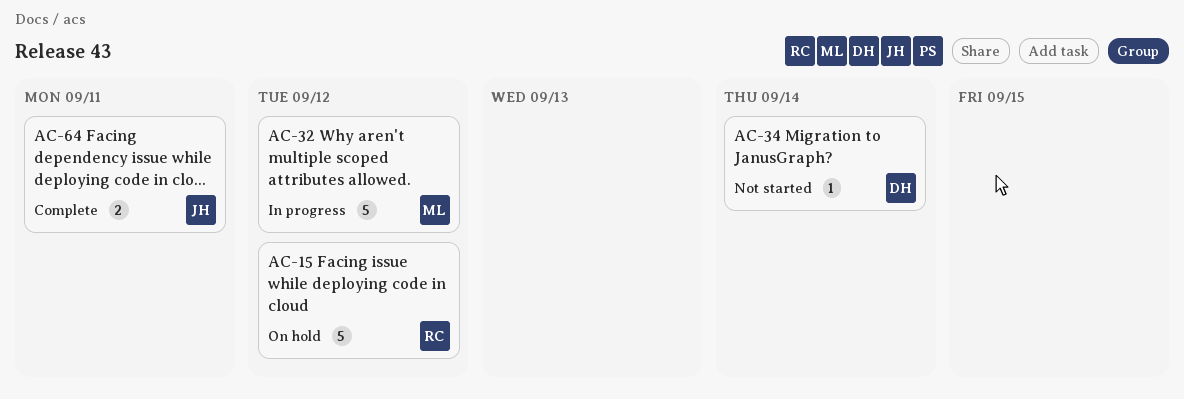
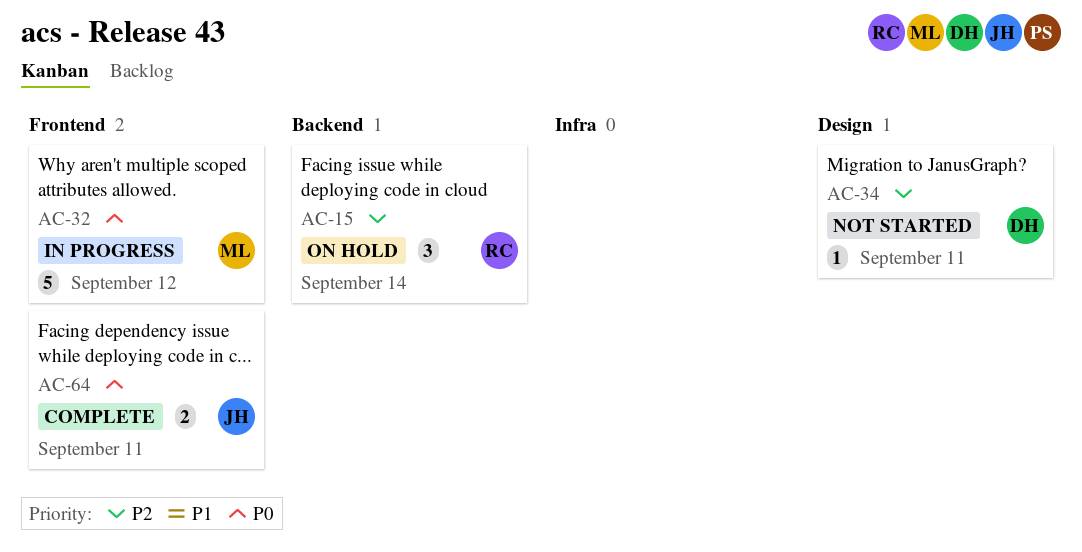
AC-15, estimate: 5 -> 3
AC-15, due: Sep 12 -> Sep 14
AC-34, due: Sep 14 -> Sep 11

